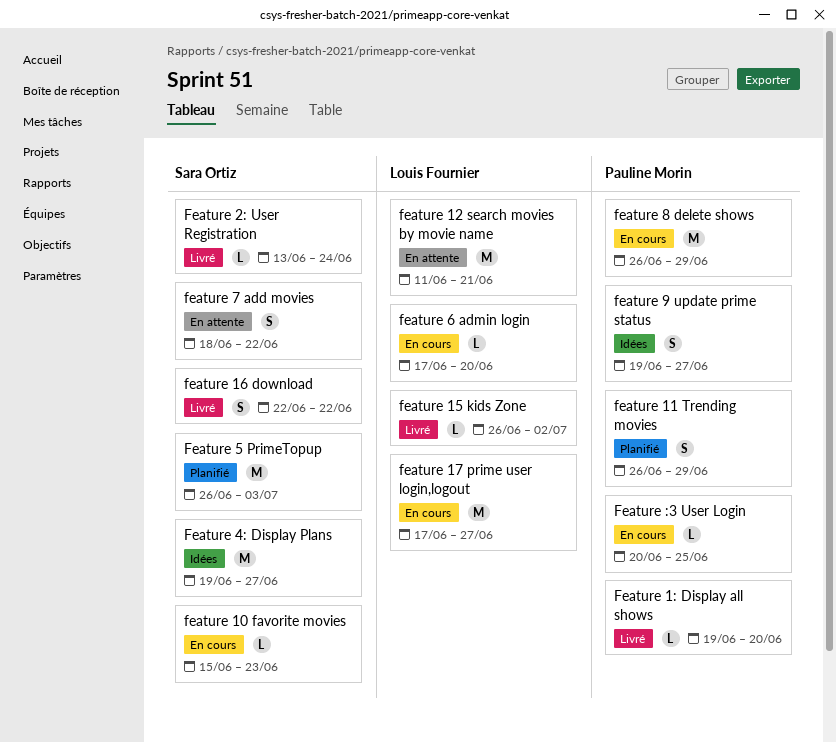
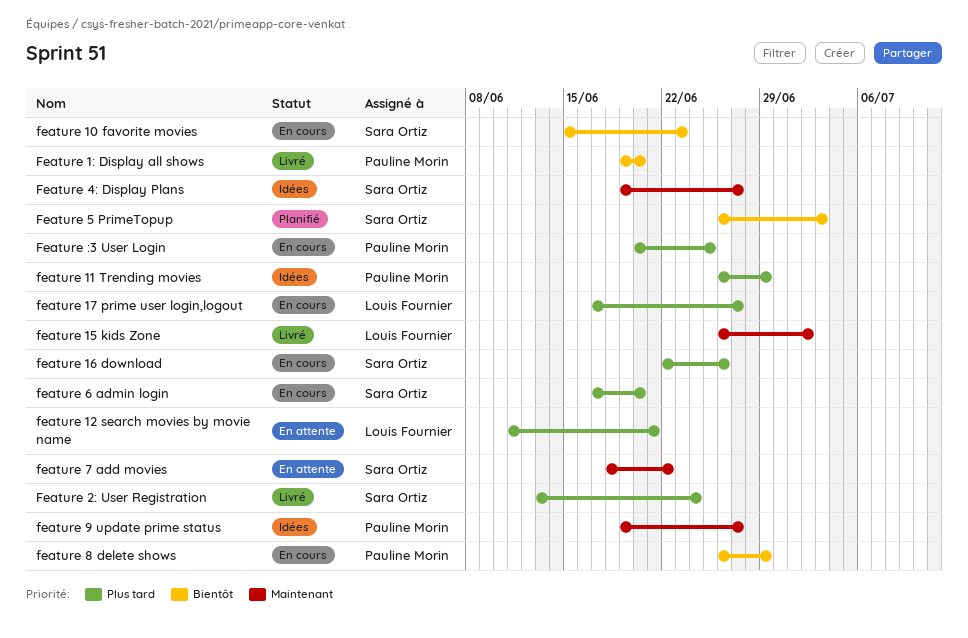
feature 11 Trending movies, status: Planifié -> Idées
feature 16 download, status: Livré -> En cours
feature 16 download, due: Jun 22 -> Jun 26
feature 6 admin login, owner: Louis Fournier -> Sara Ortiz

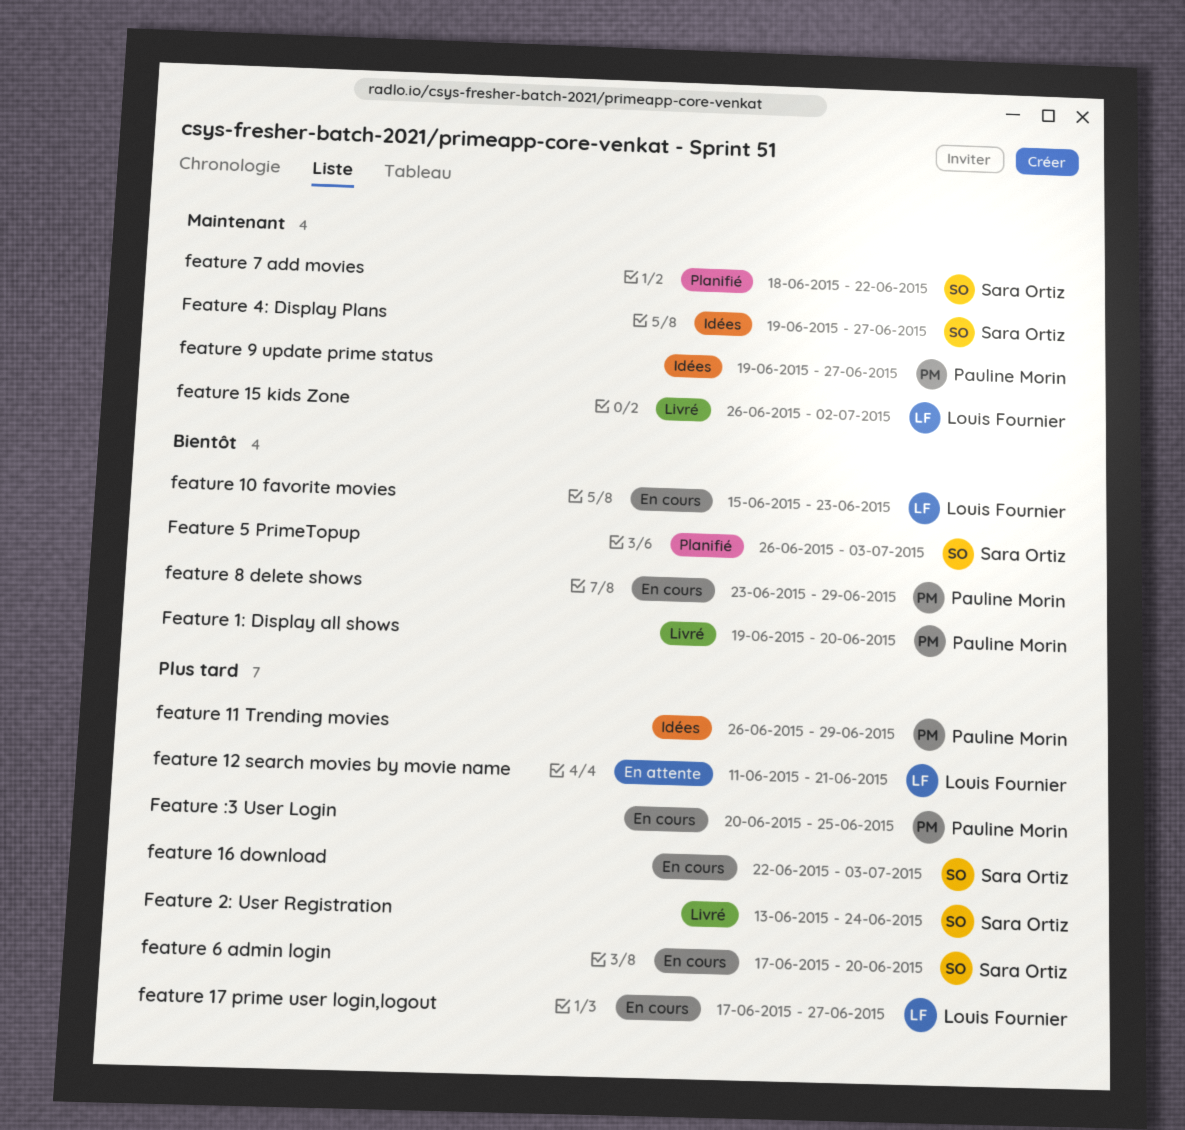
feature 10 favorite movies, owner: Sara Ortiz -> Louis Fournier
feature 16 download, due: Jun 26 -> Jul 3
feature 7 add movies, status: En attente -> Planifié
feature 8 delete shows, start: Jun 26 -> Jun 23

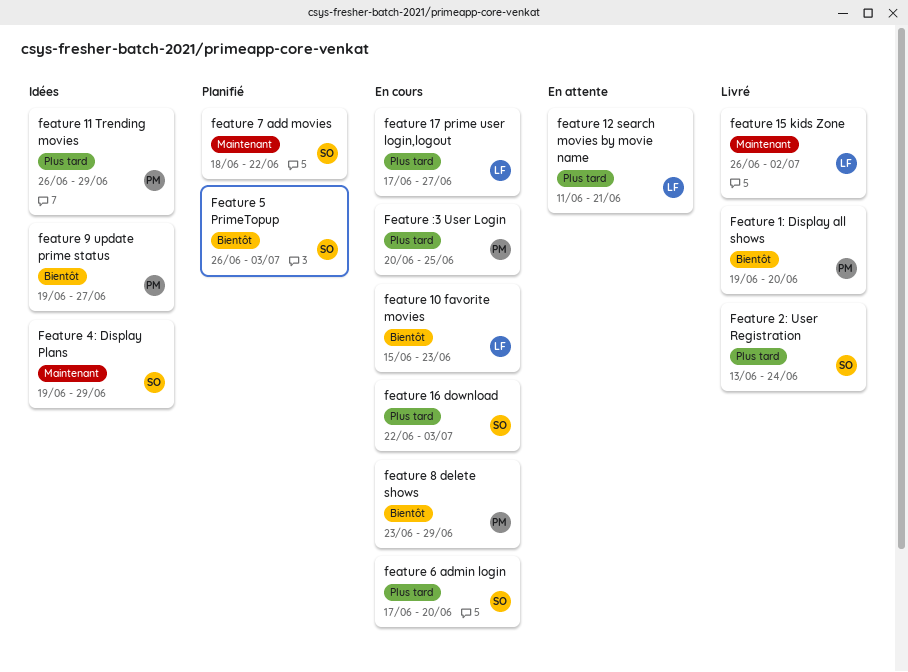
Feature 4: Display Plans, due: Jun 27 -> Jun 29
feature 9 update prime status, priority: Maintenant -> Bientôt

